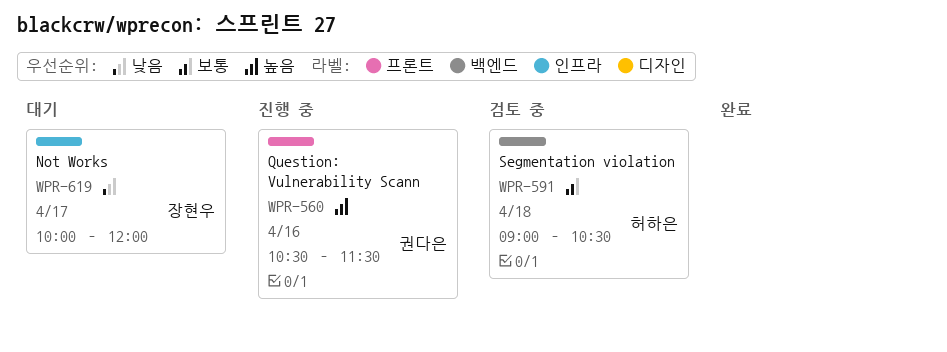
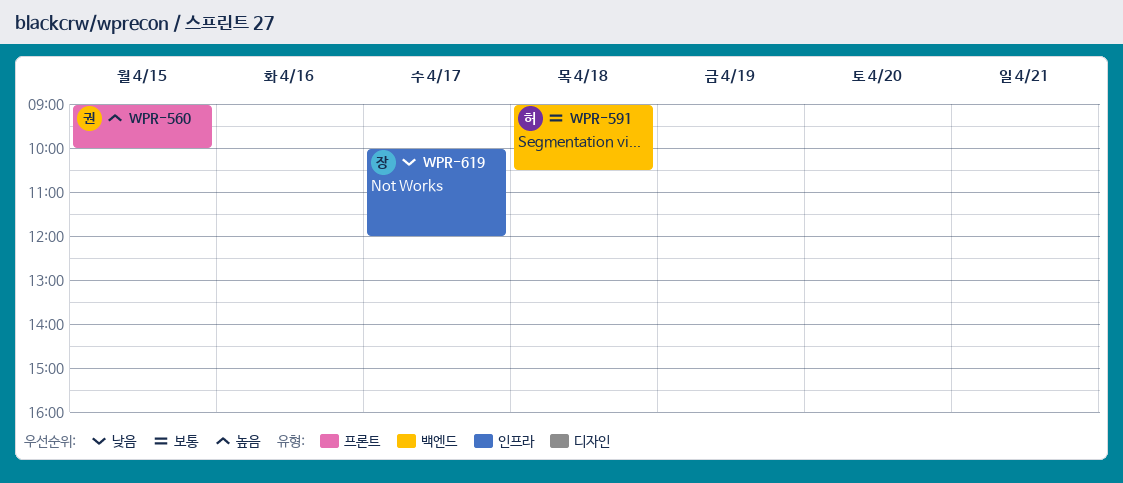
WPR-560, day: Apr 16 -> Apr 15
WPR-560, begins: 10:30 -> 09:00
WPR-560, ends: 11:30 -> 10:00

